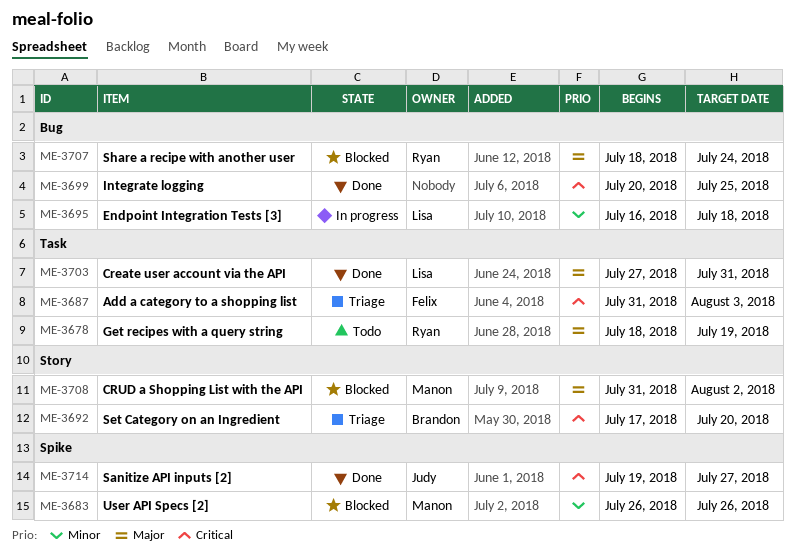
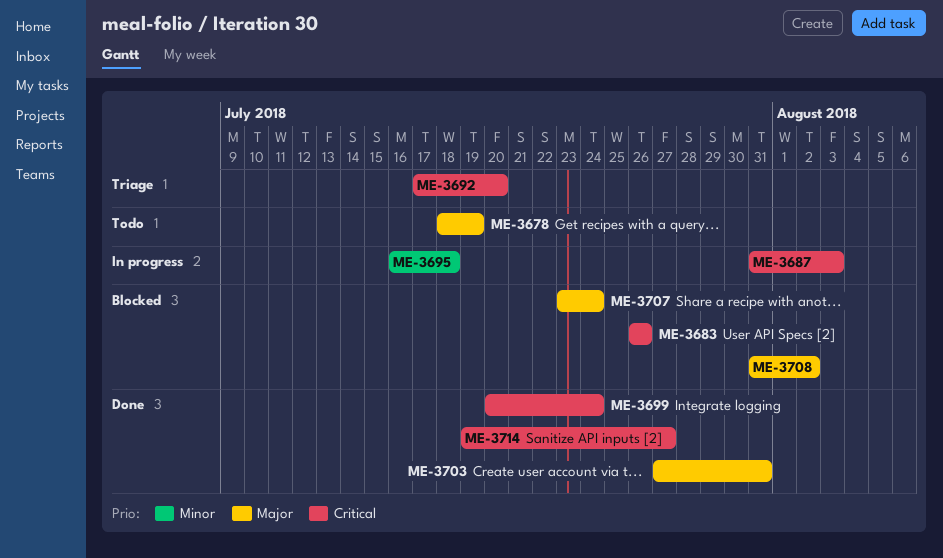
ME-3683, priority: Minor -> Critical
ME-3687, status: Triage -> In progress
ME-3699, due: Jul 25 -> Jul 24
ME-3707, start: Jul 18 -> Jul 23

